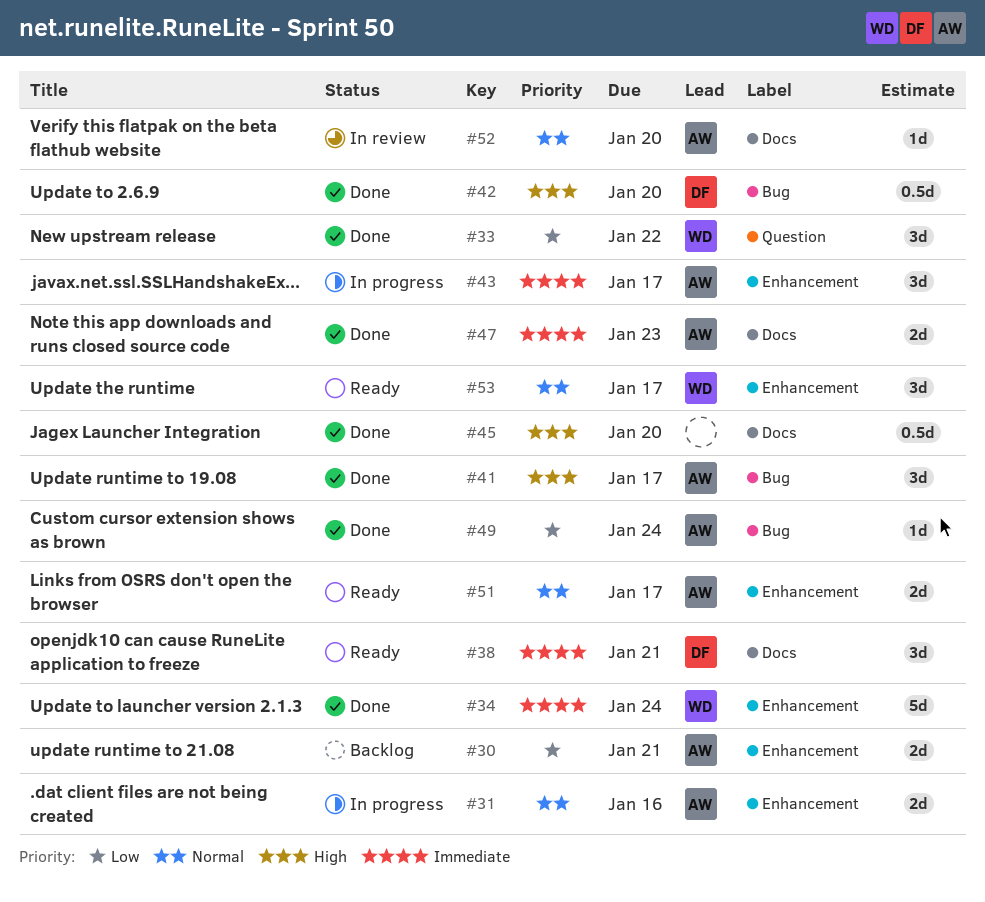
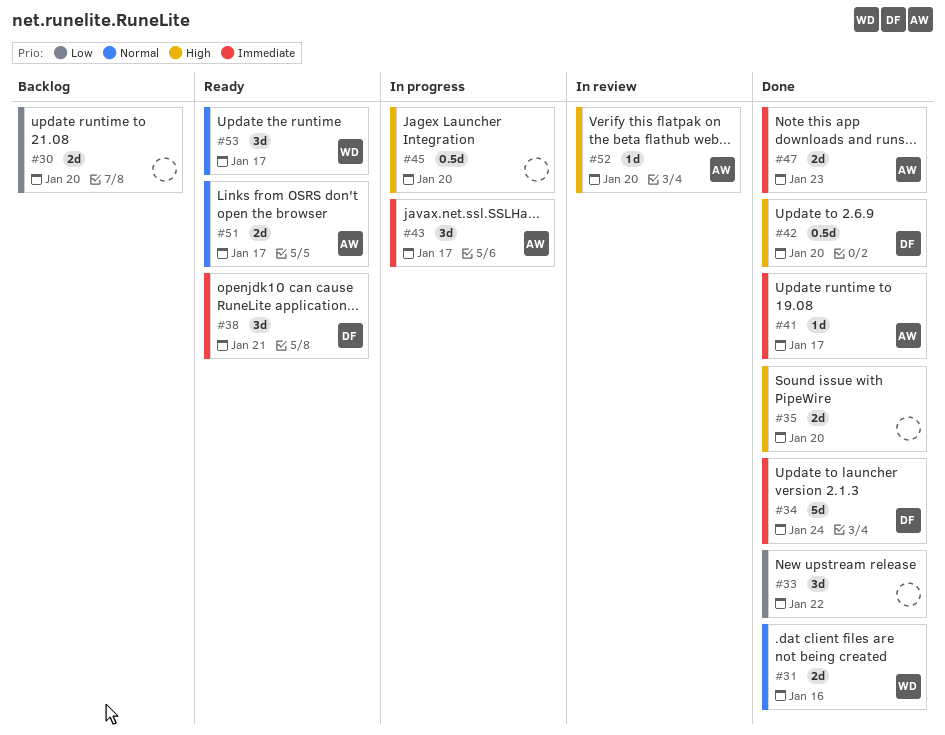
#30, owner: AW -> none
#30, due: Jan 21 -> Jan 20
#31, status: In progress -> Done
#31, owner: AW -> WD
#33, owner: WD -> none
#34, owner: WD -> DF
#35: none -> present
#41, priority: High -> Immediate
#41, estimate: 3d -> 1d
#45, status: Done -> In progress
#49: present -> none
#52, priority: Normal -> High

